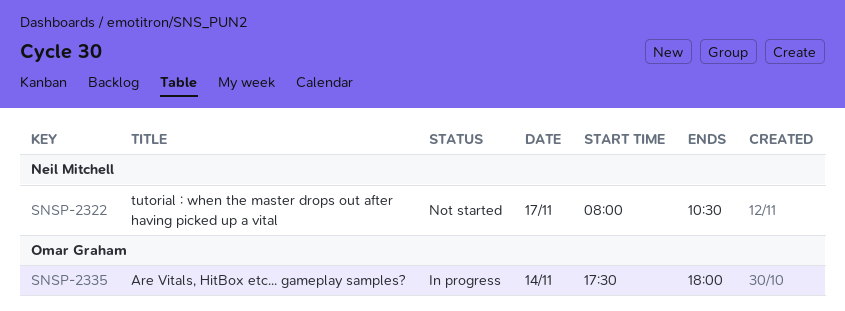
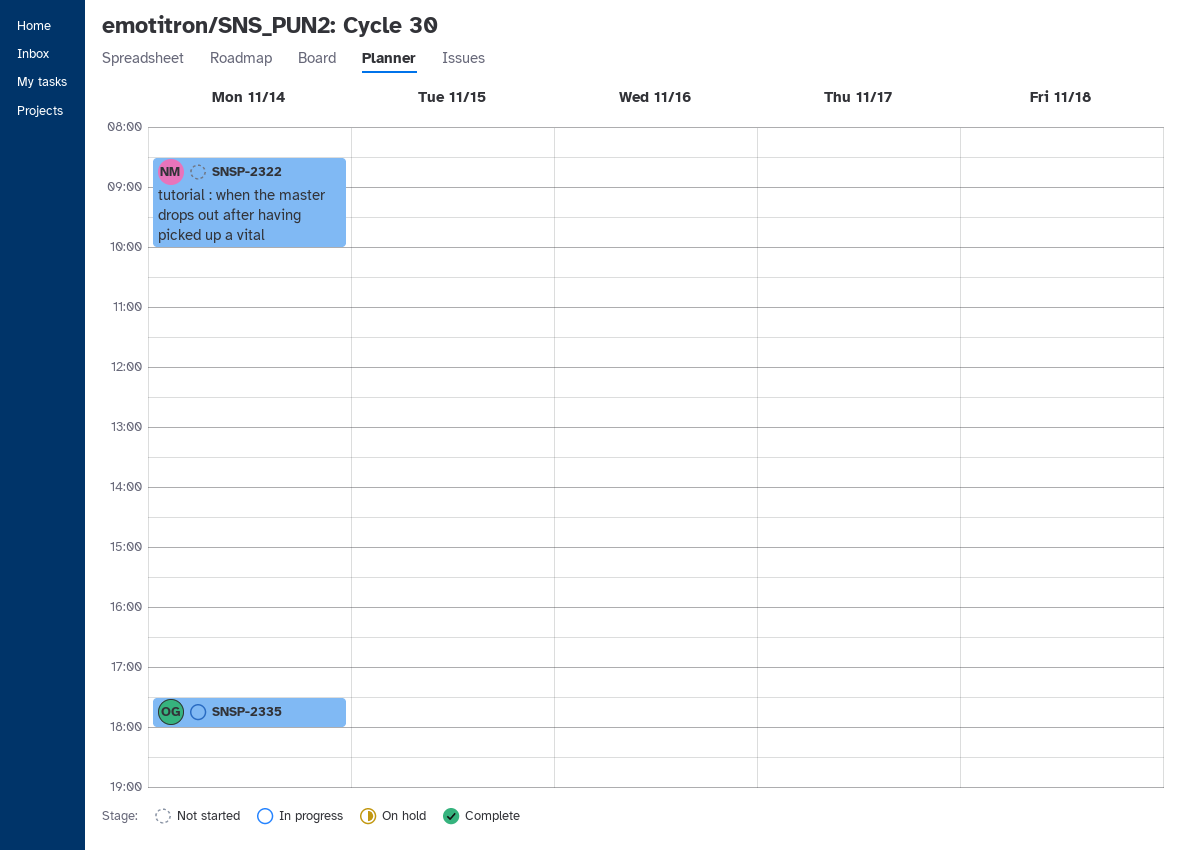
SNSP-2322, day: Nov 17 -> Nov 14
SNSP-2322, begins: 08:00 -> 08:30
SNSP-2322, ends: 10:30 -> 10:00

